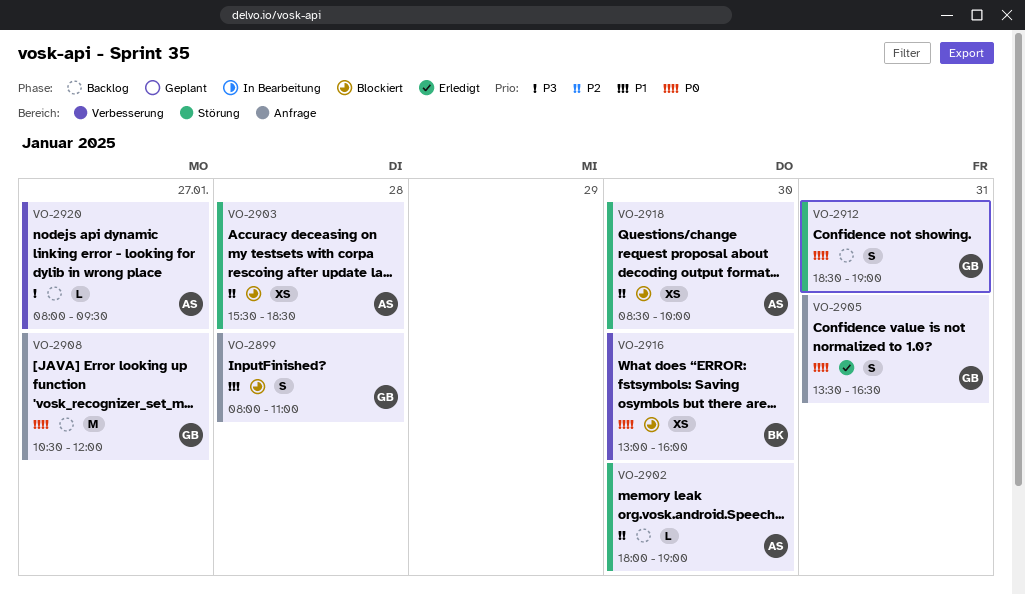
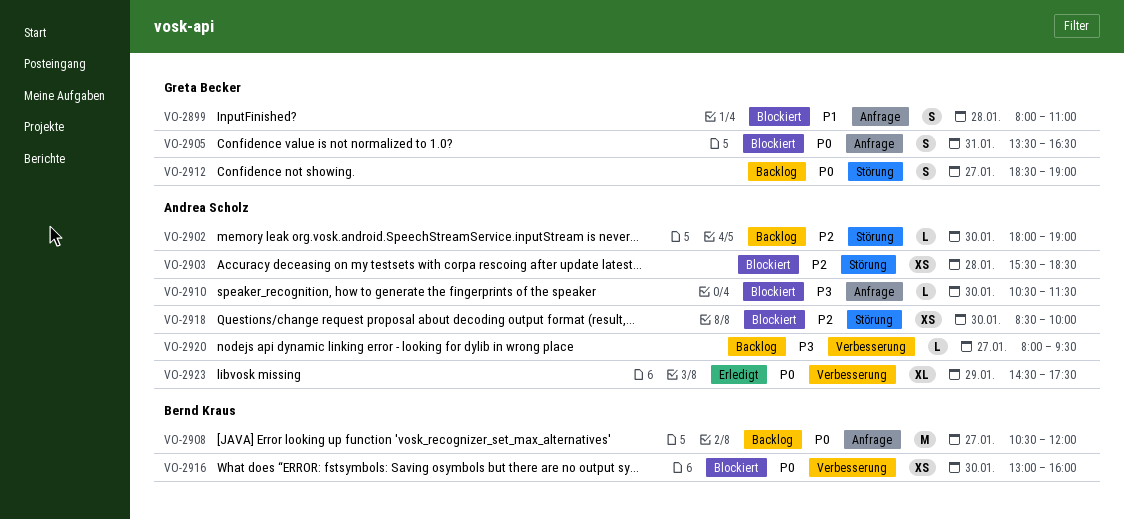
VO-2905, status: Erledigt -> Blockiert
VO-2908, owner: Greta Becker -> Bernd Kraus
VO-2910: none -> present
VO-2912, day: Jan 31 -> Jan 27
VO-2923: none -> present

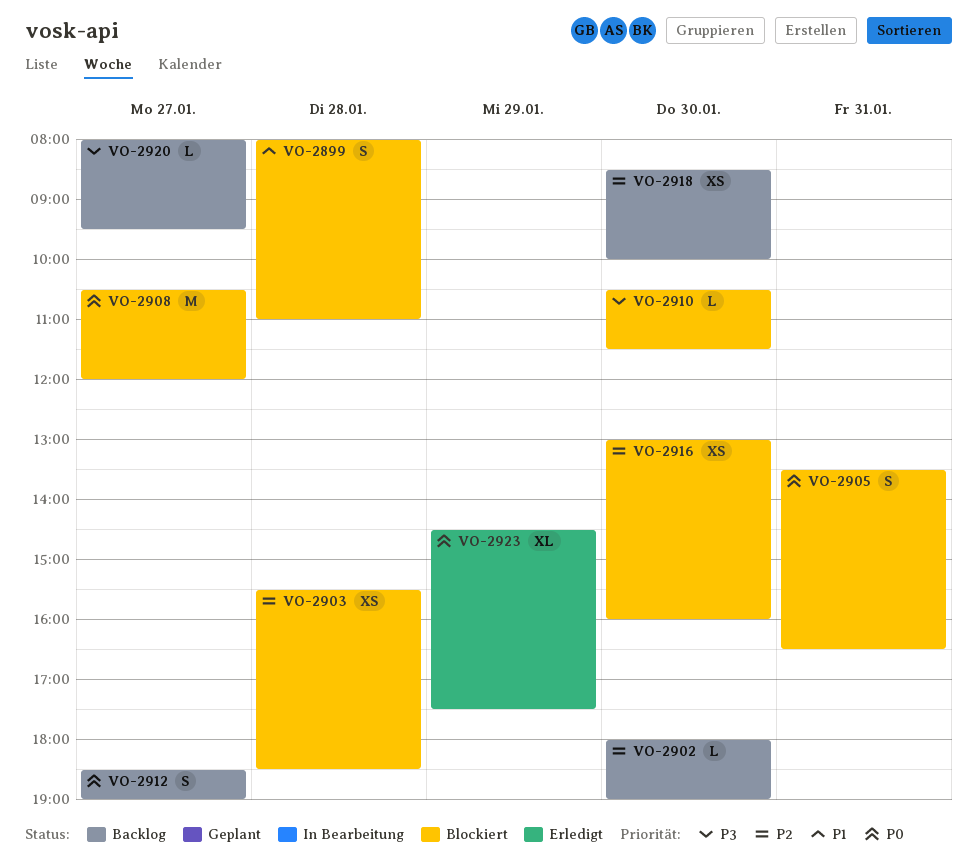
VO-2908, status: Backlog -> Blockiert
VO-2916, priority: P0 -> P2
VO-2918, status: Blockiert -> Backlog

